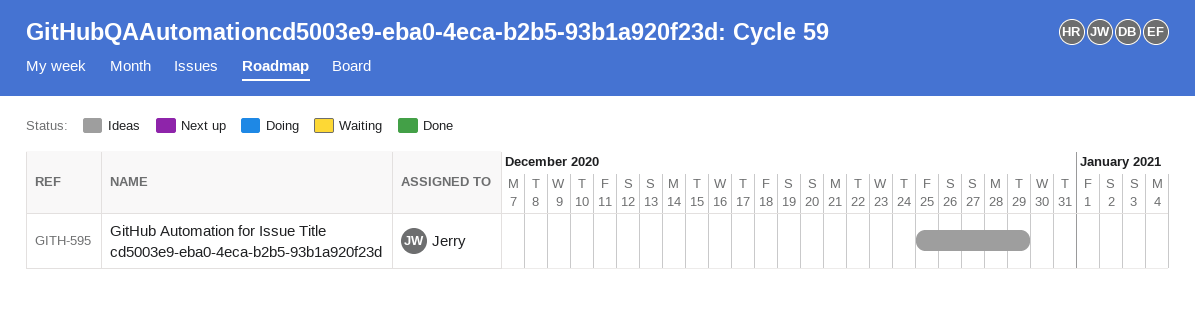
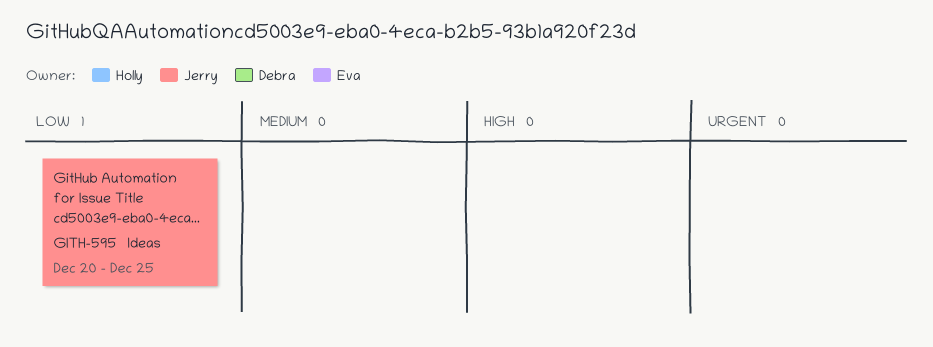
GITH-595, start: Dec 25 -> Dec 20
GITH-595, due: Dec 29 -> Dec 25

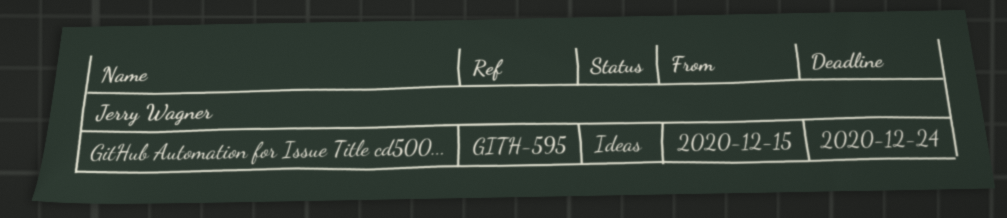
GITH-595, start: Dec 20 -> Dec 15
GITH-595, due: Dec 25 -> Dec 24

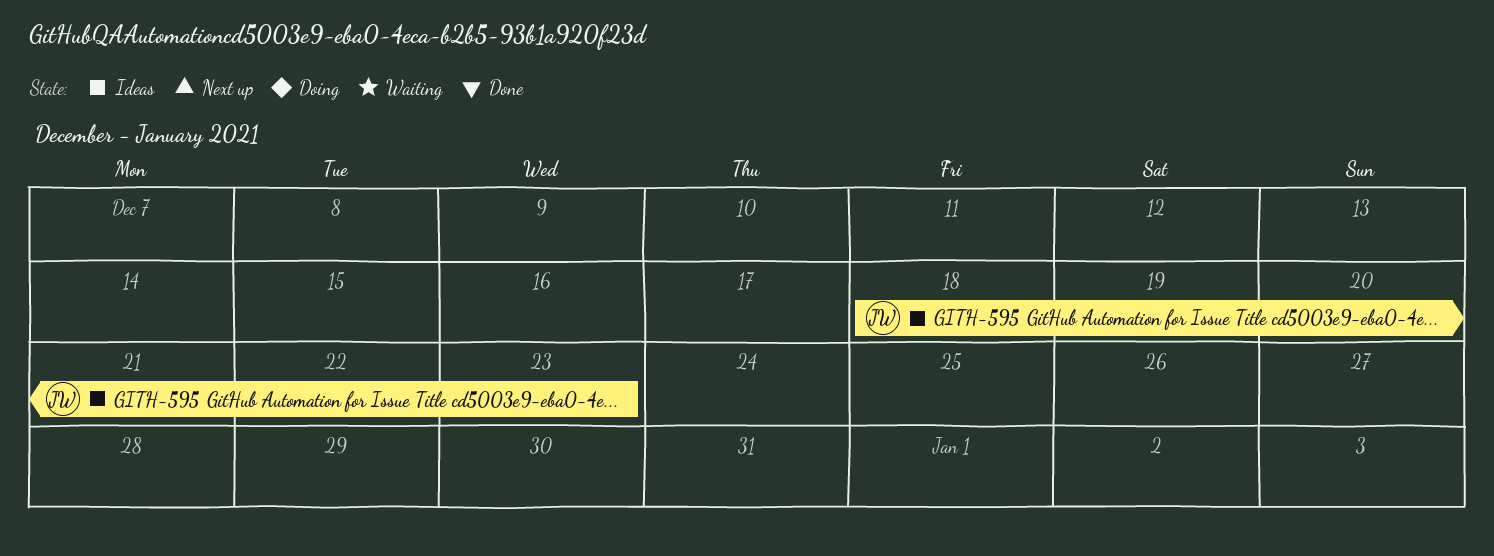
GITH-595, start: Dec 15 -> Dec 18
GITH-595, due: Dec 24 -> Dec 23

